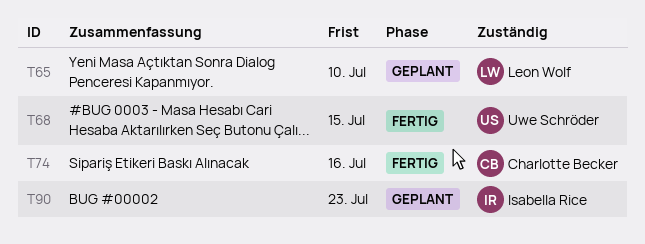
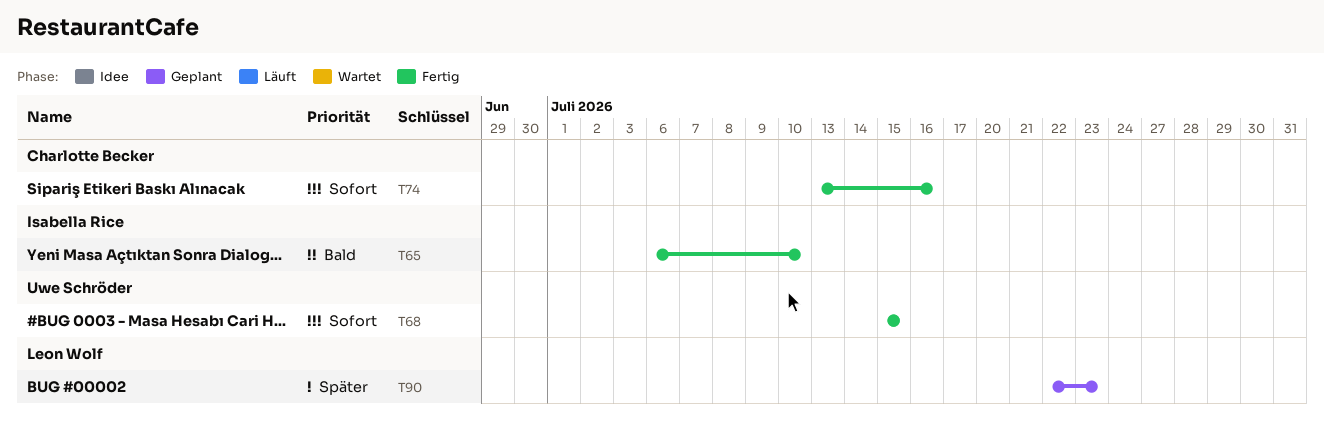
T65, status: Geplant -> Fertig
T65, owner: Leon Wolf -> Isabella Rice
T90, owner: Isabella Rice -> Leon Wolf

